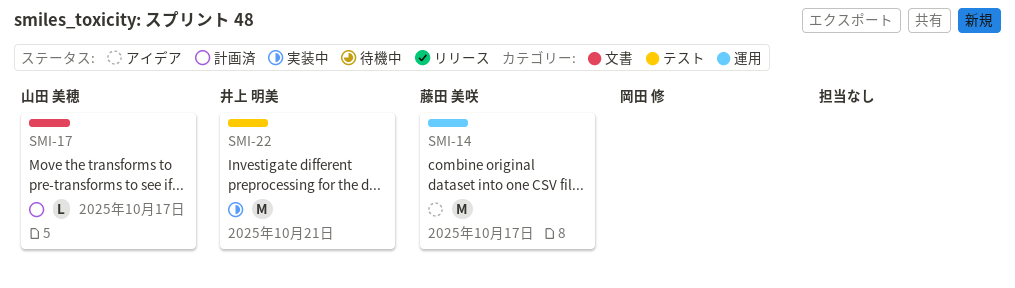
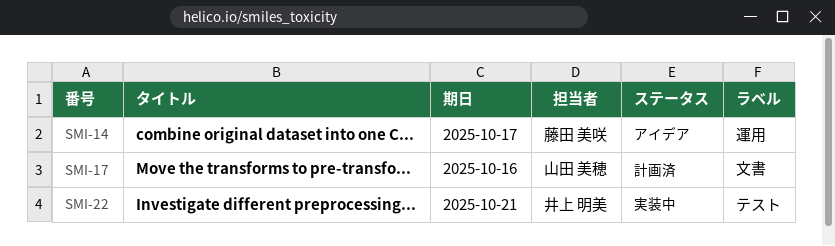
SMI-17, due: Oct 17 -> Oct 16

